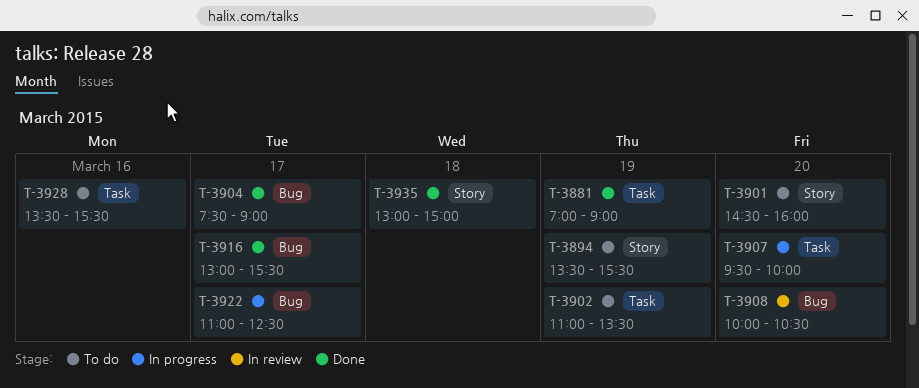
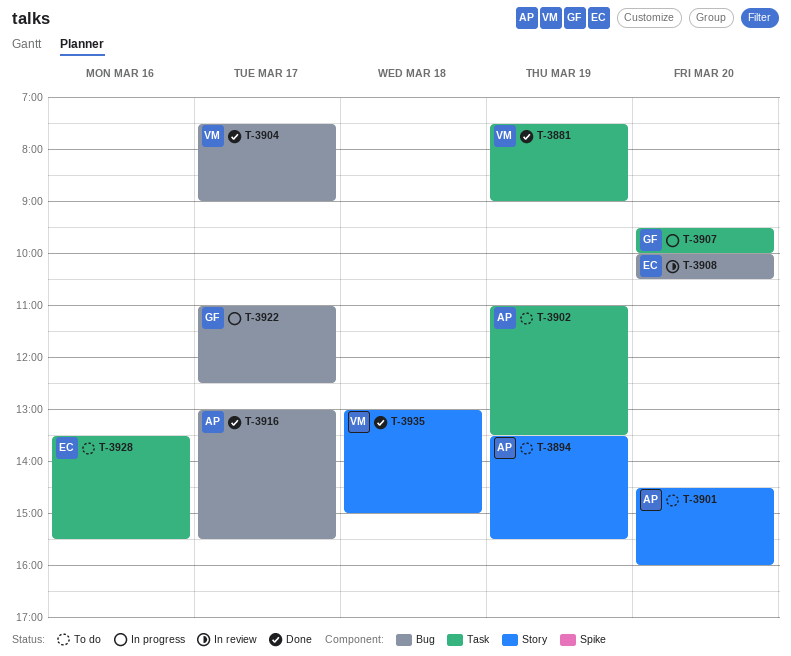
T-3881, begins: 07:00 -> 07:30

